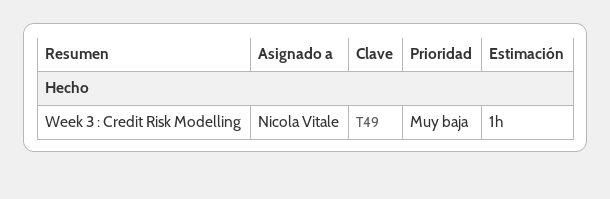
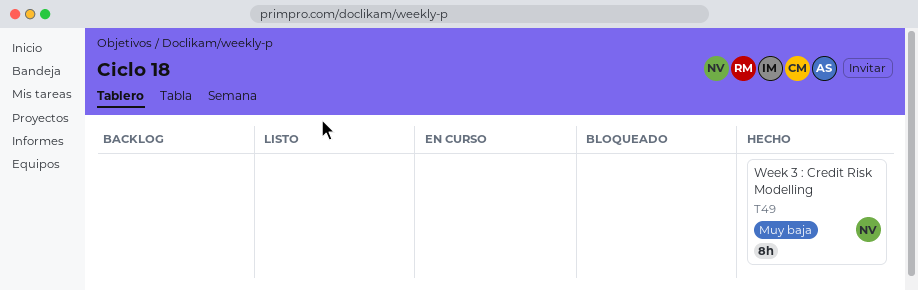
T49, estimate: 1h -> 8h

